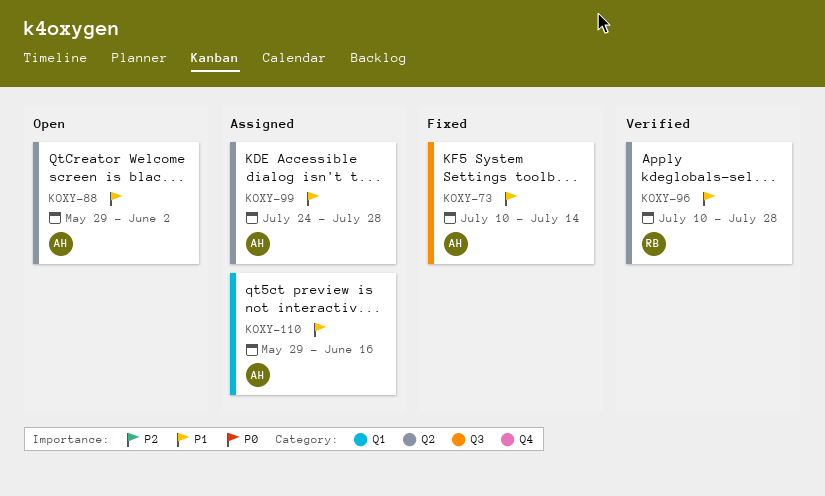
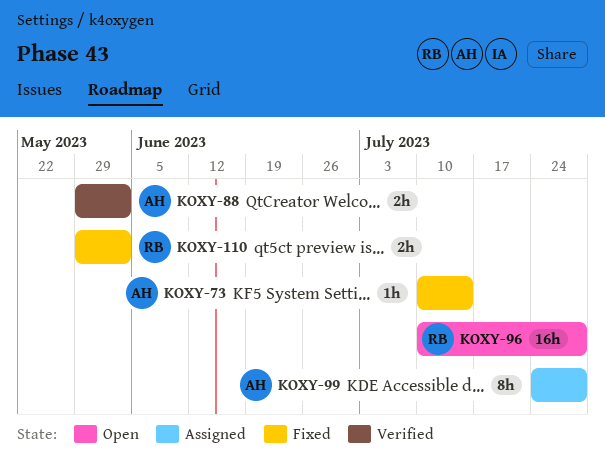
KOXY-88, status: Open -> Verified
KOXY-96, status: Verified -> Open
KOXY-110, status: Assigned -> Fixed
KOXY-110, owner: AH -> RB
KOXY-110, due: Jun 16 -> Jun 2

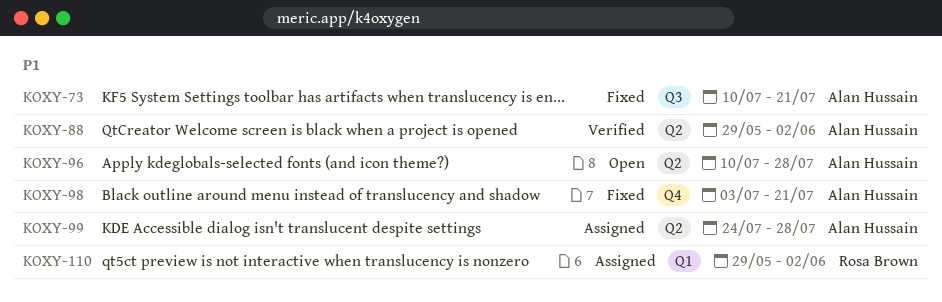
KOXY-73, due: Jul 14 -> Jul 21
KOXY-96, owner: Rosa Brown -> Alan Hussain
KOXY-98: none -> present
KOXY-110, status: Fixed -> Assigned

